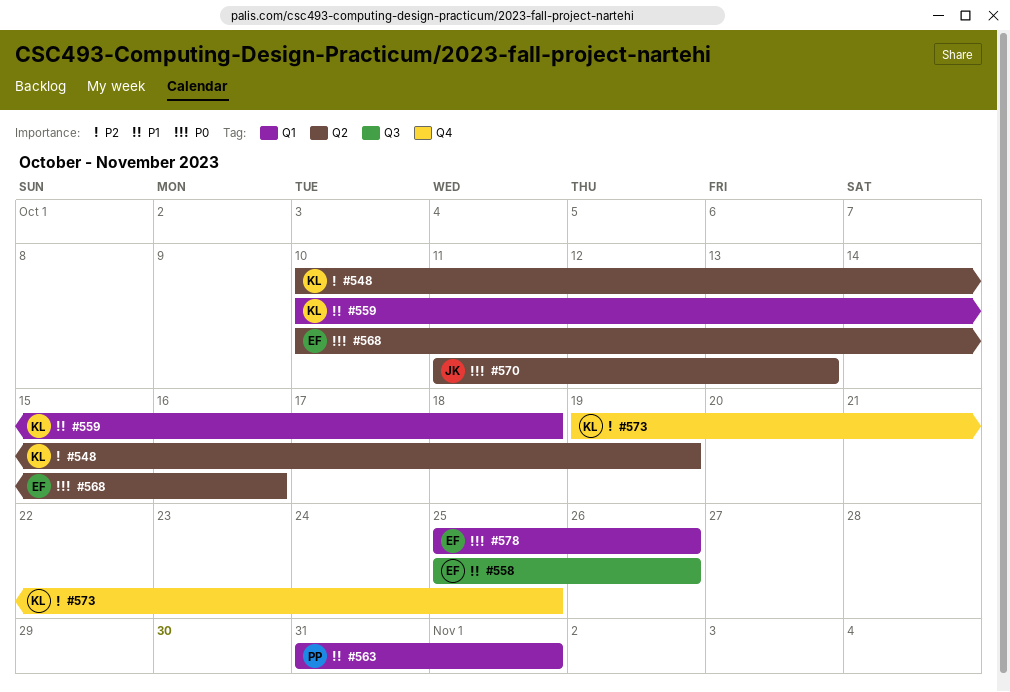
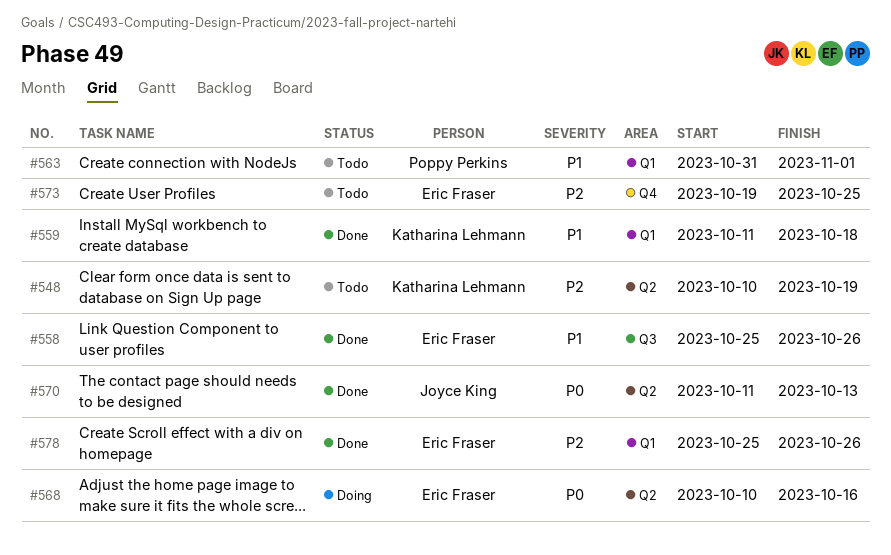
#559, start: Oct 10 -> Oct 11
#573, owner: Katharina Lehmann -> Eric Fraser
#578, priority: P0 -> P2

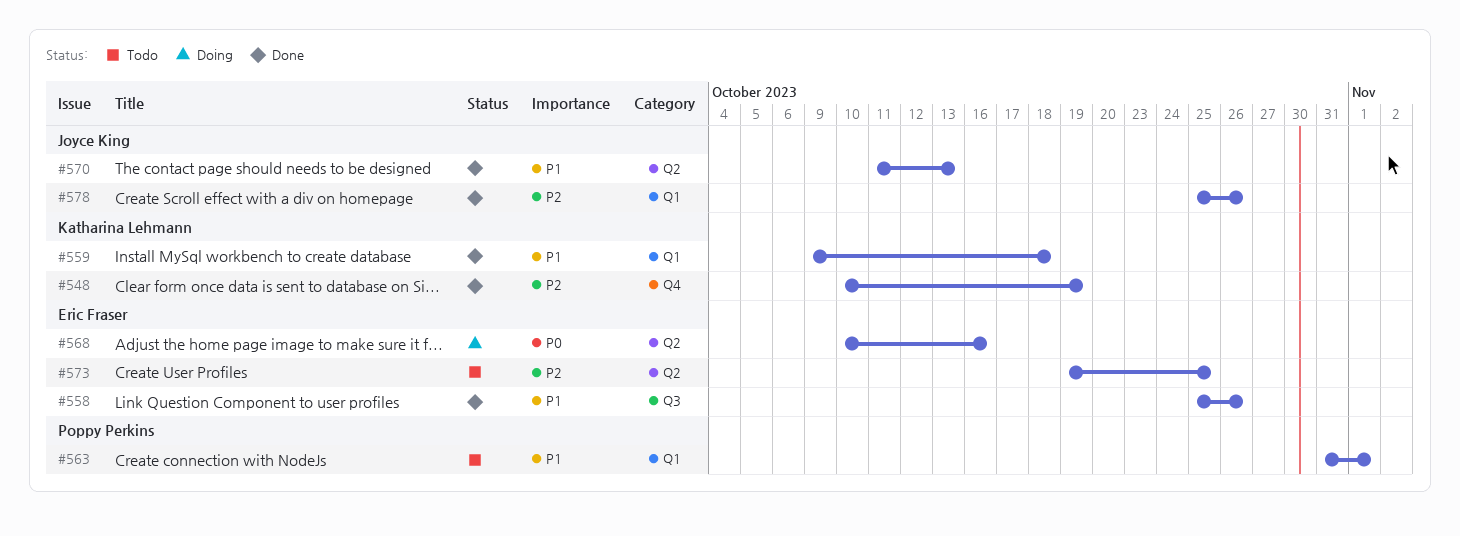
#548, status: Todo -> Done
#548, label: Q2 -> Q4
#559, start: Oct 11 -> Oct 9
#570, priority: P0 -> P1
#573, label: Q4 -> Q2
#578, owner: Eric Fraser -> Joyce King

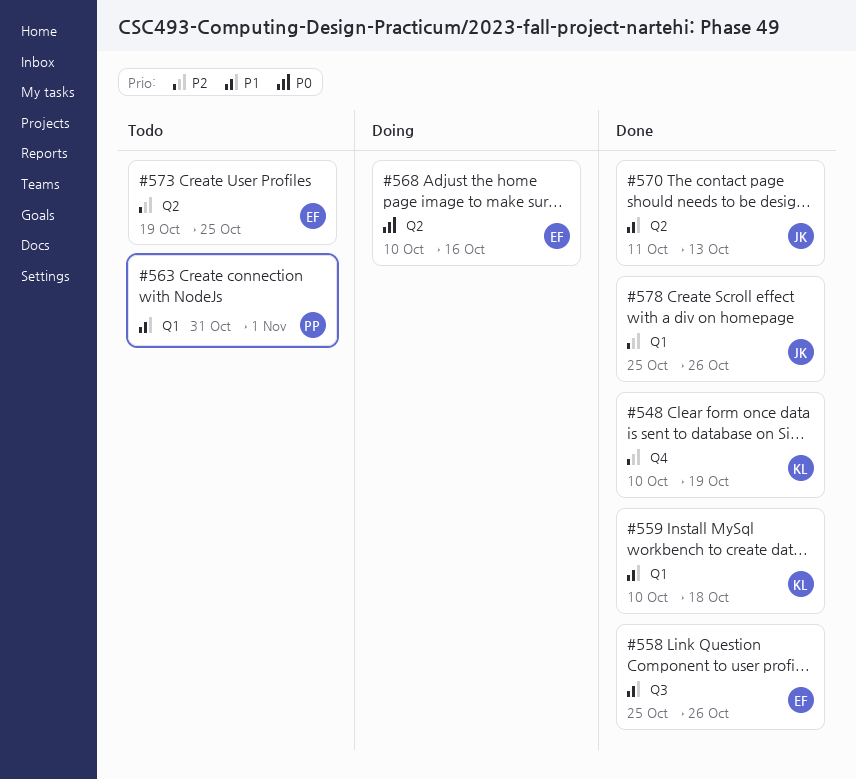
#559, start: Oct 9 -> Oct 10

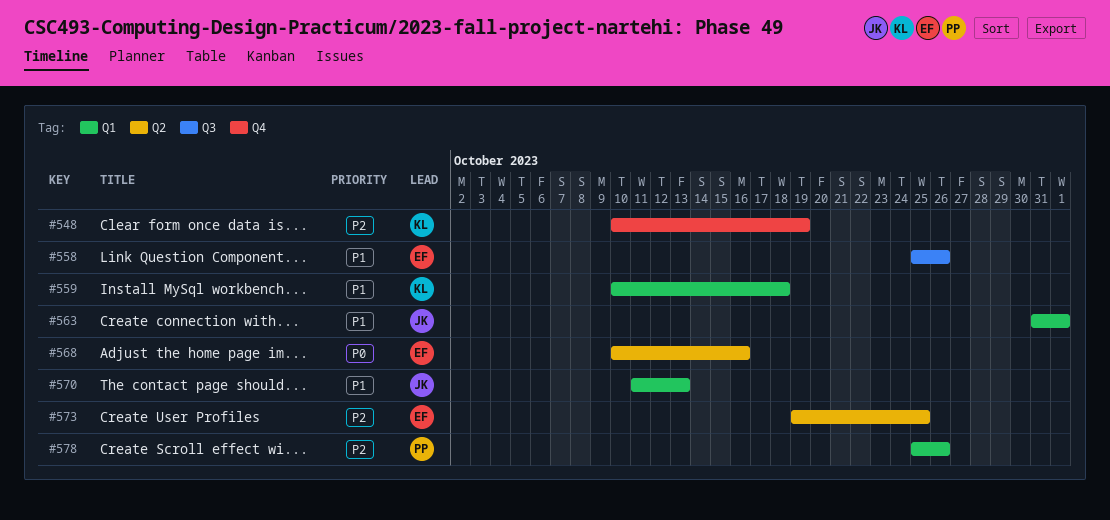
#563, owner: PP -> JK
#570, label: Q2 -> Q1
#578, owner: JK -> PP

